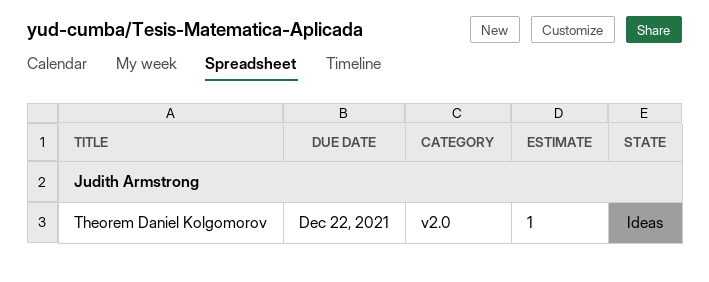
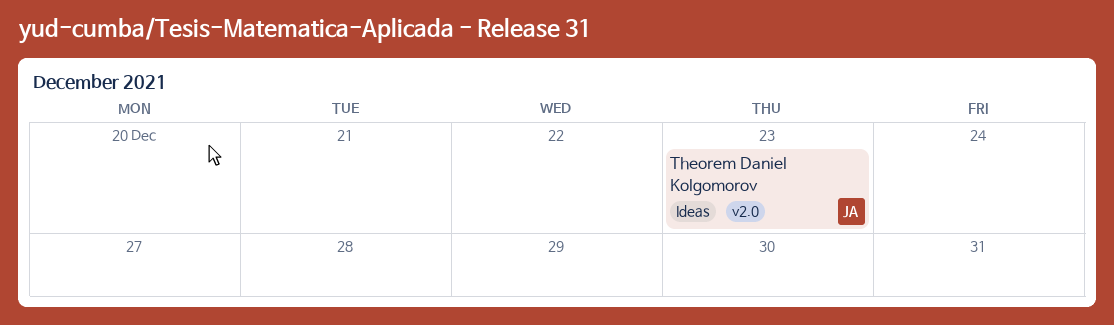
Theorem Daniel Kolgomorov, due: Dec 22 -> Dec 23

